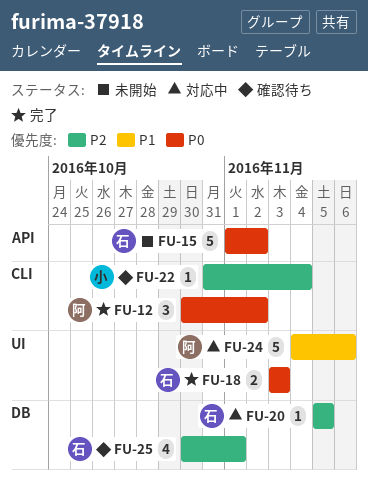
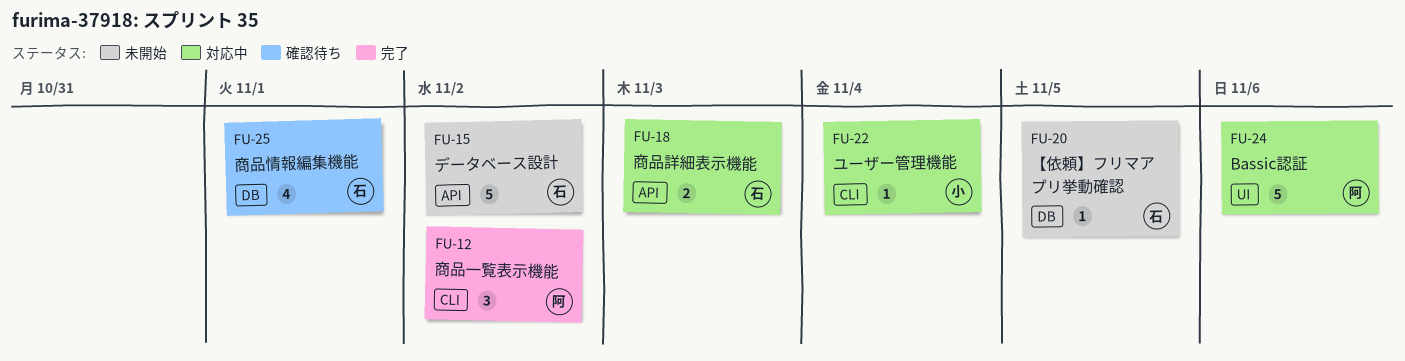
FU-18, status: 完了 -> 対応中
FU-18, label: UI -> API
FU-20, status: 対応中 -> 未開始
FU-22, status: 確認待ち -> 対応中

